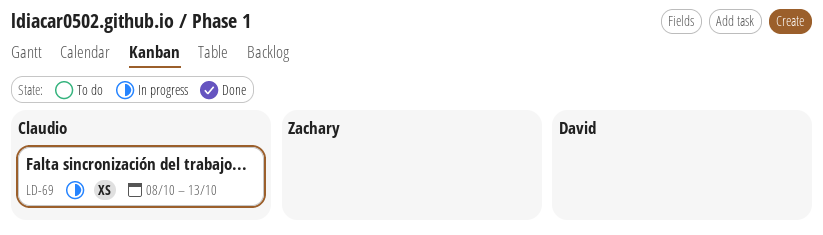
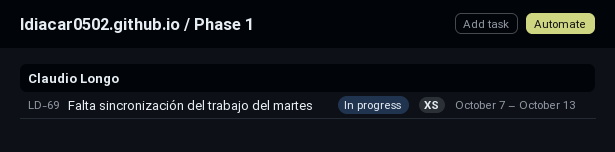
LD-69, start: Oct 8 -> Oct 7

